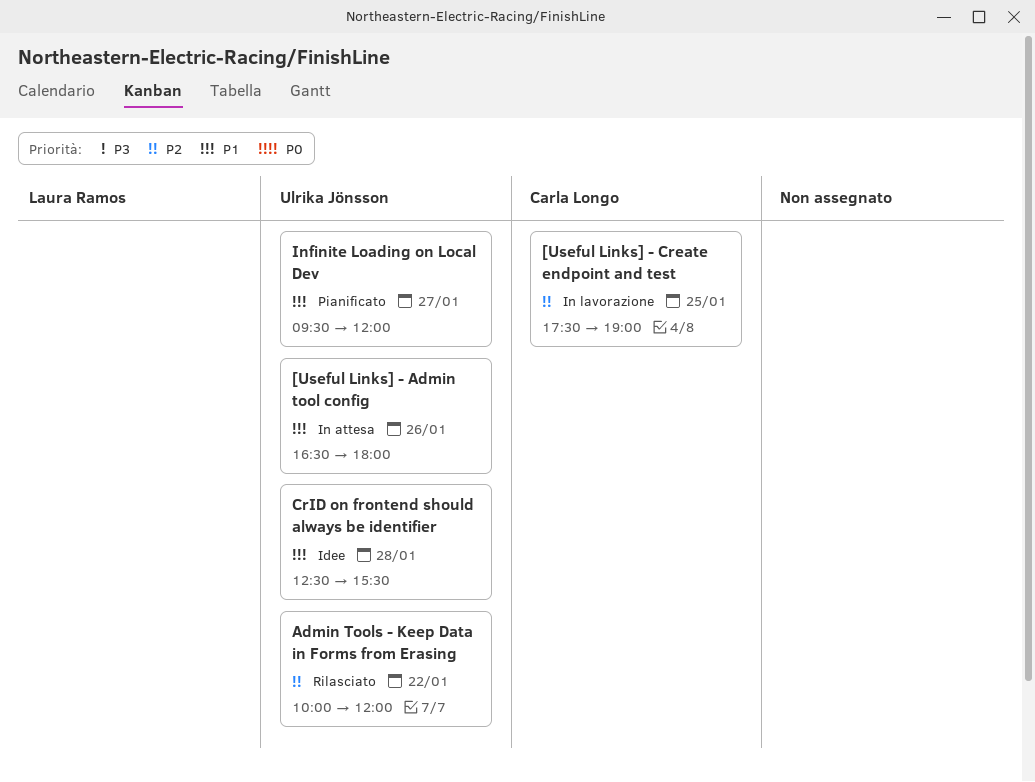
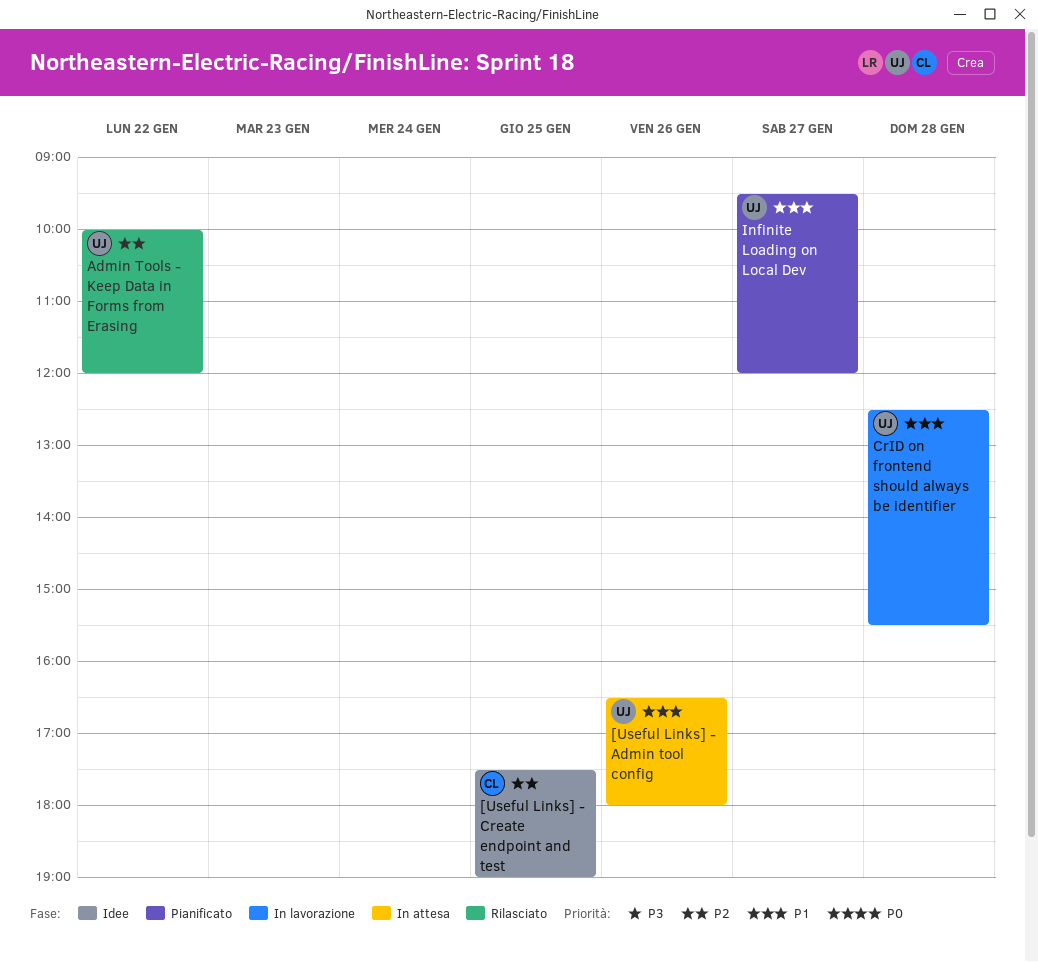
[Useful Links] - Create endpoint and test, status: In lavorazione -> Idee
CrID on frontend should always be identifier, status: Idee -> In lavorazione

